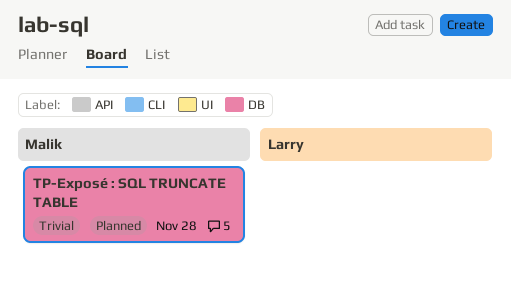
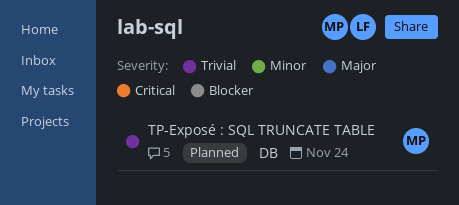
TP-Exposé : SQL TRUNCATE TABLE, due: Nov 28 -> Nov 24

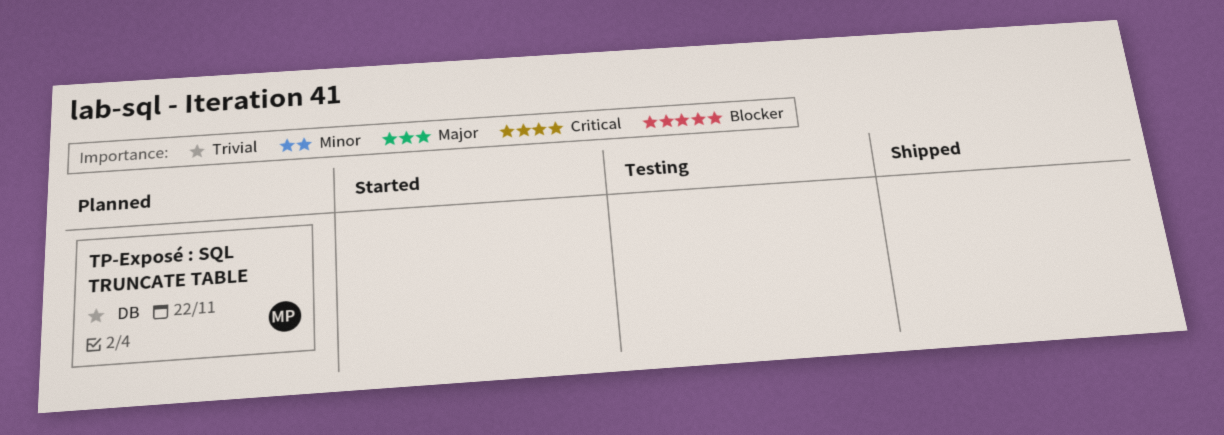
TP-Exposé : SQL TRUNCATE TABLE, due: Nov 24 -> Nov 22

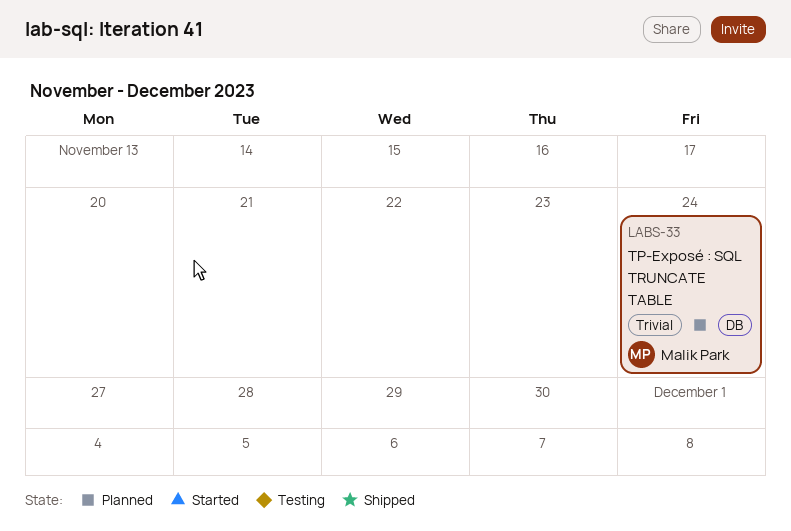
TP-Exposé : SQL TRUNCATE TABLE, due: Nov 22 -> Nov 24

